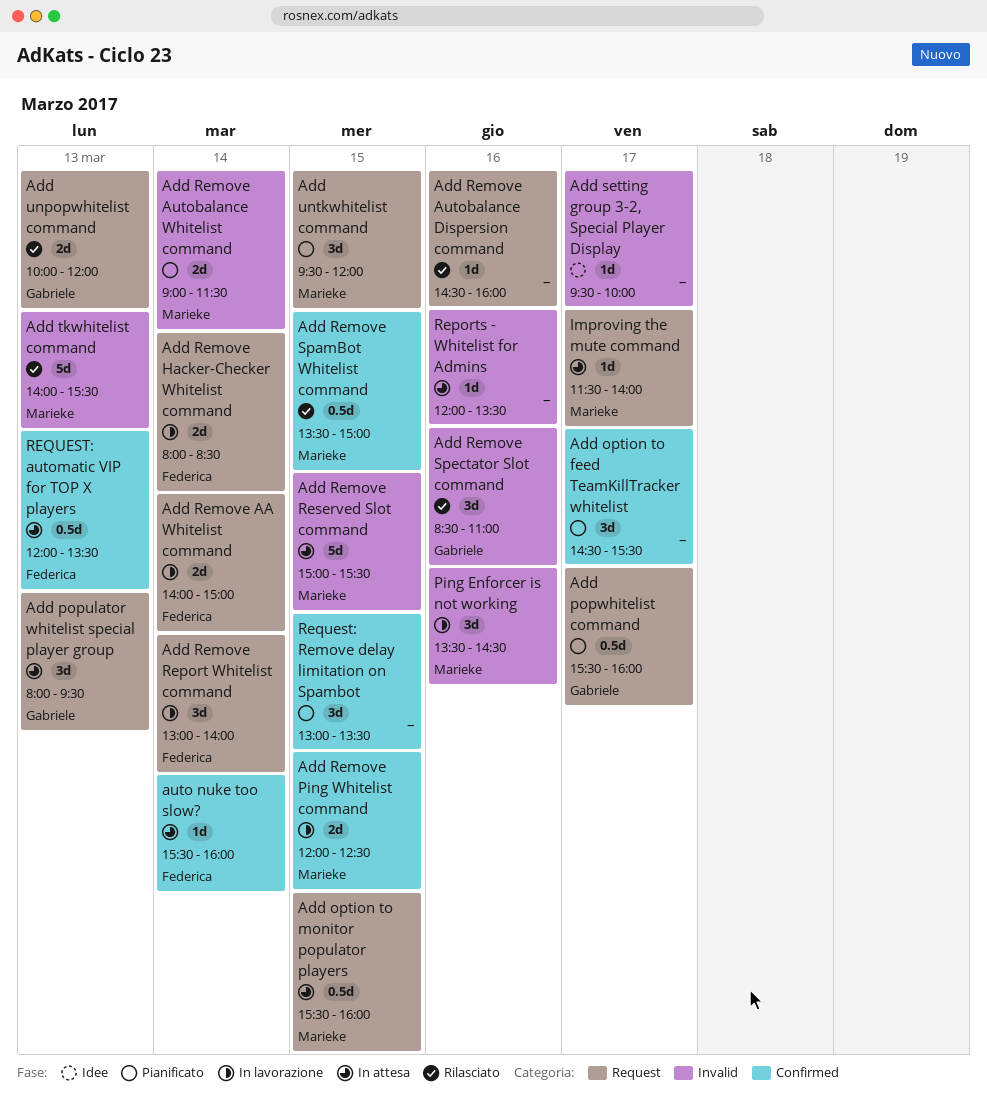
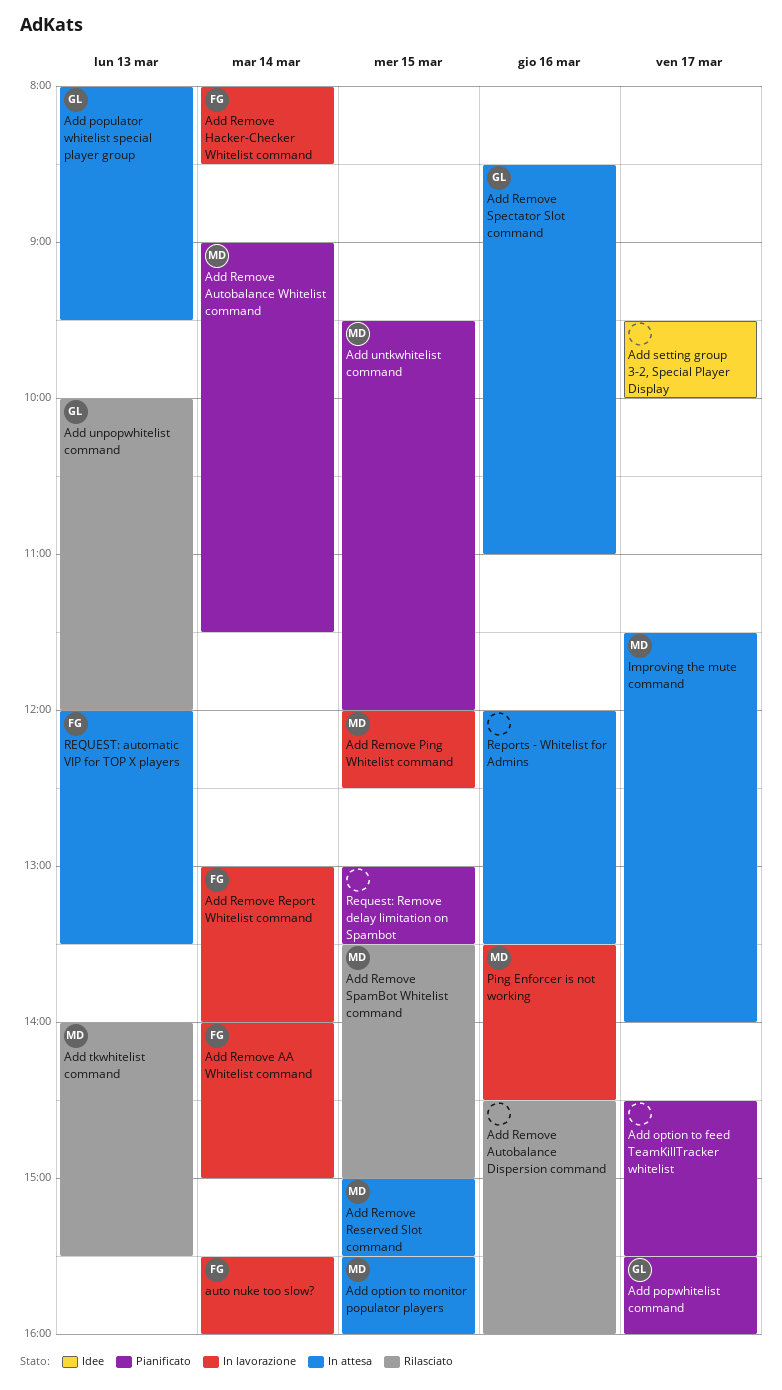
Add Remove Spectator Slot command, status: Rilasciato -> In attesa
auto nuke too slow?, status: In attesa -> In lavorazione

